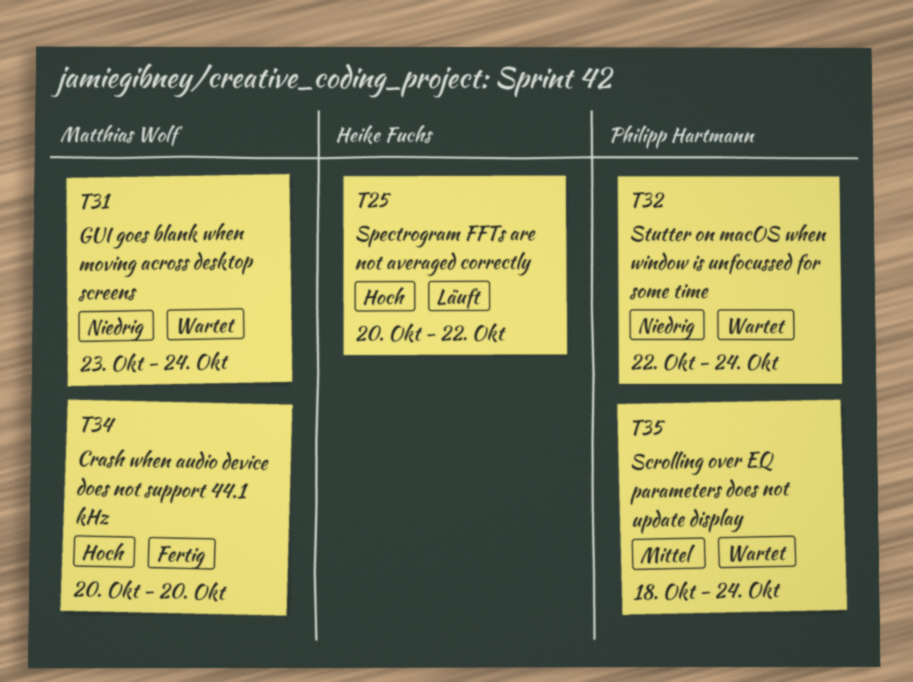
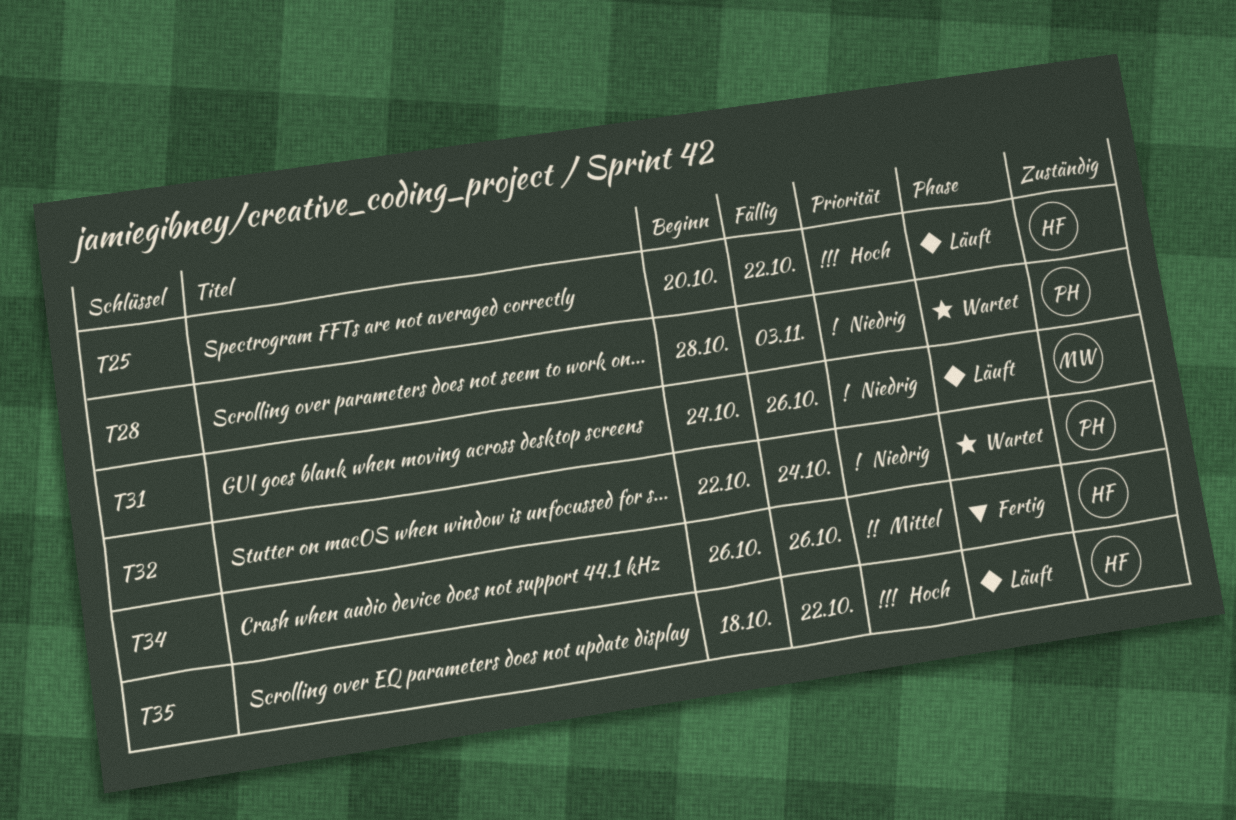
T28: none -> present
T31, status: Wartet -> Läuft
T31, start: Oct 23 -> Oct 24
T31, due: Oct 24 -> Oct 26
T34, owner: Matthias Wolf -> Heike Fuchs
T34, priority: Hoch -> Mittel
T34, start: Oct 20 -> Oct 26
T34, due: Oct 20 -> Oct 26
T35, status: Wartet -> Läuft
T35, owner: Philipp Hartmann -> Heike Fuchs
T35, priority: Mittel -> Hoch
T35, due: Oct 24 -> Oct 22

